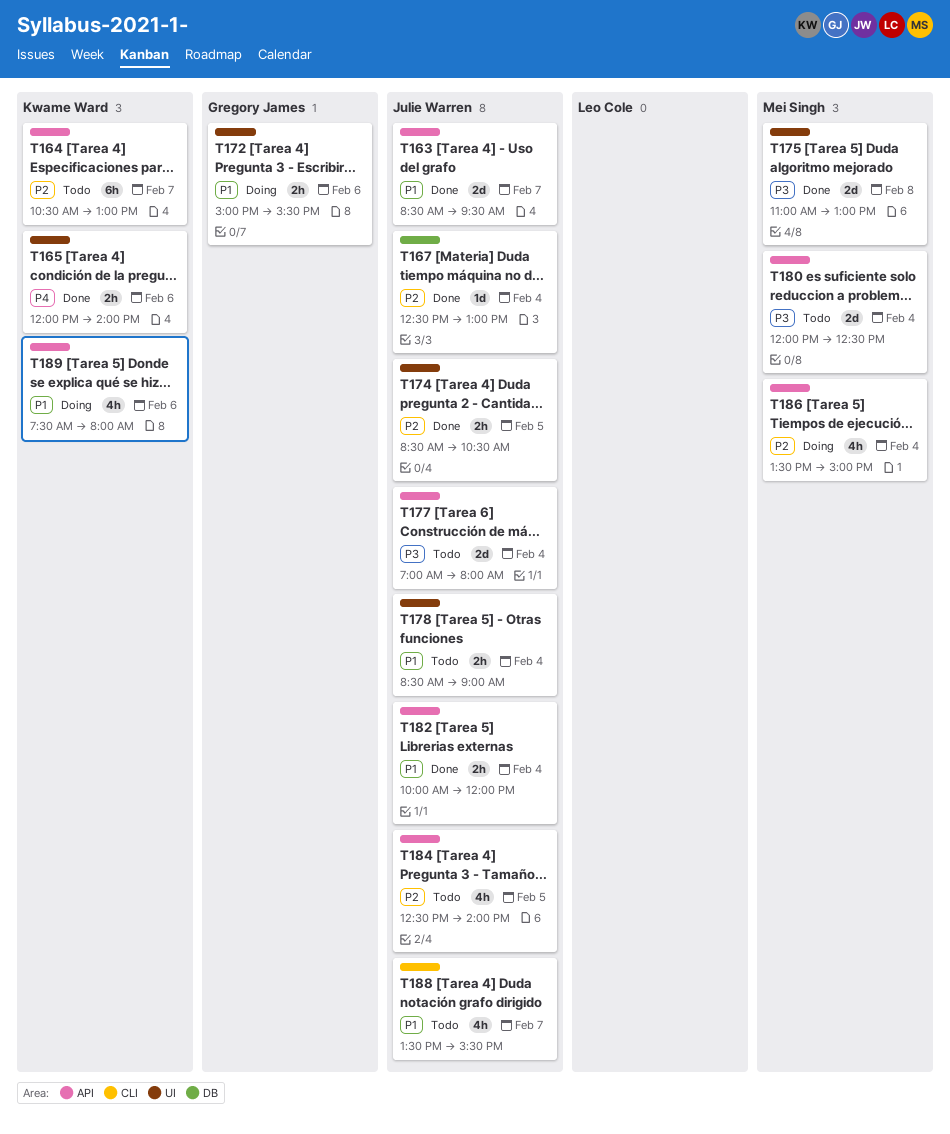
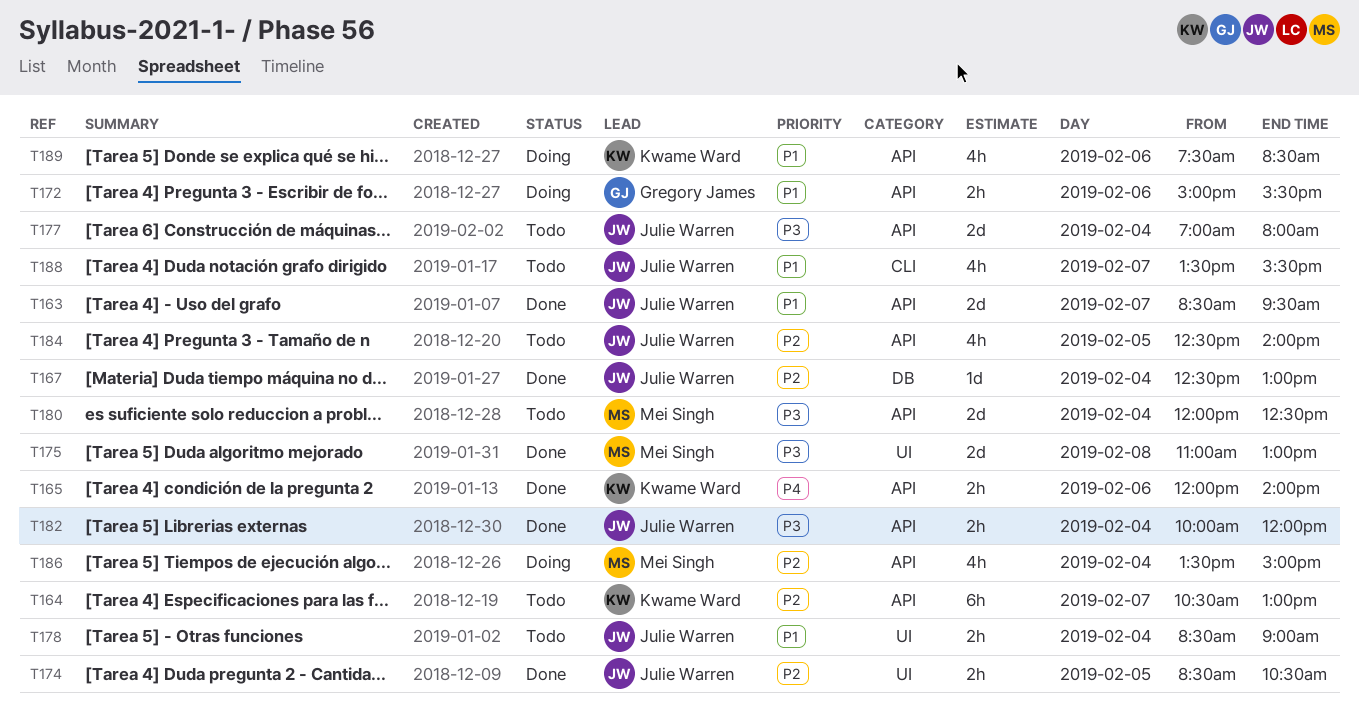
T165, label: UI -> API
T172, label: UI -> API
T182, priority: P1 -> P3
T189, ends: 08:00 -> 08:30

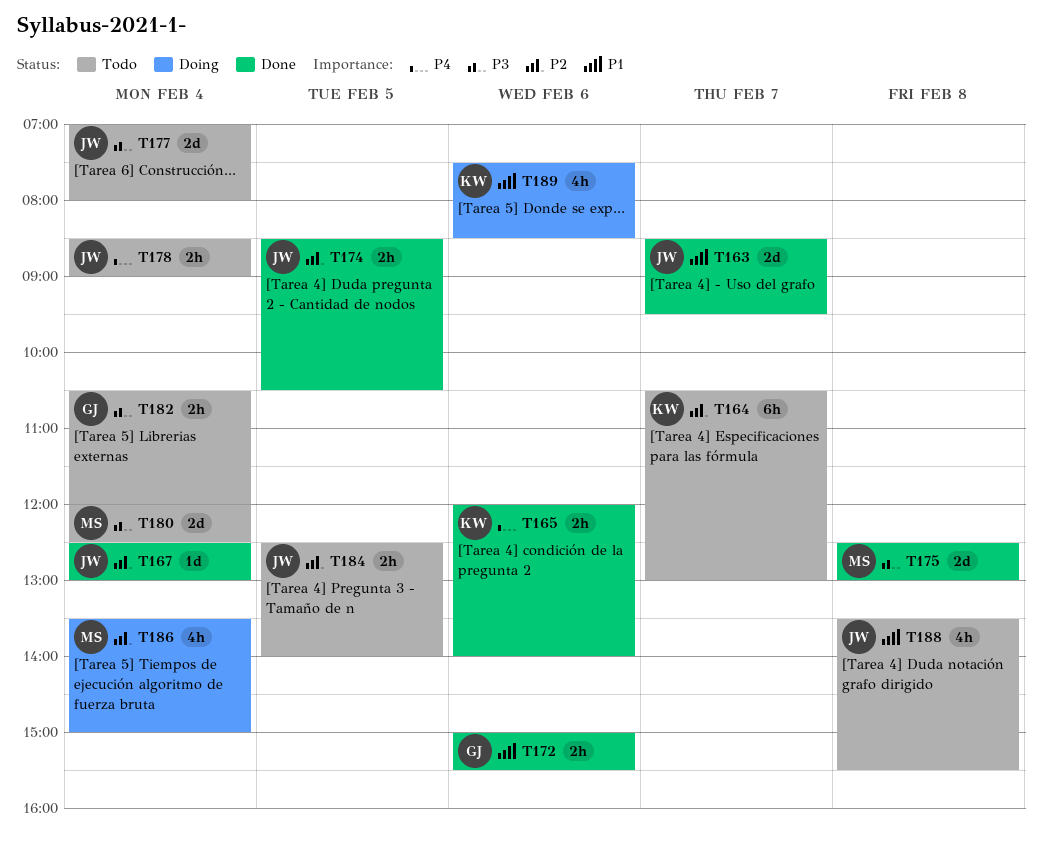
T172, status: Doing -> Done
T175, begins: 11:00 -> 12:30
T178, priority: P1 -> P4
T182, status: Done -> Todo
T182, owner: Julie Warren -> Gregory James
T182, begins: 10:00 -> 10:30
T184, estimate: 4h -> 2h
T188, day: Feb 7 -> Feb 8

